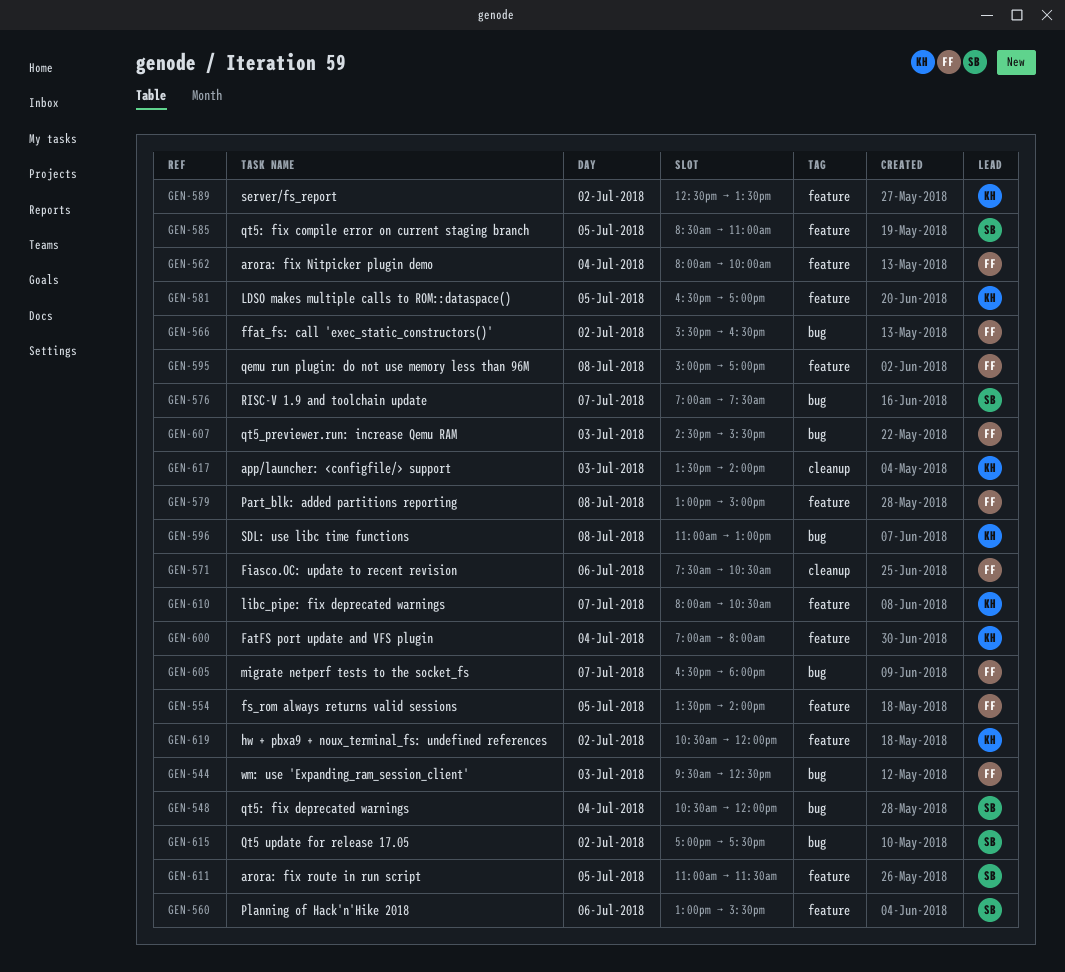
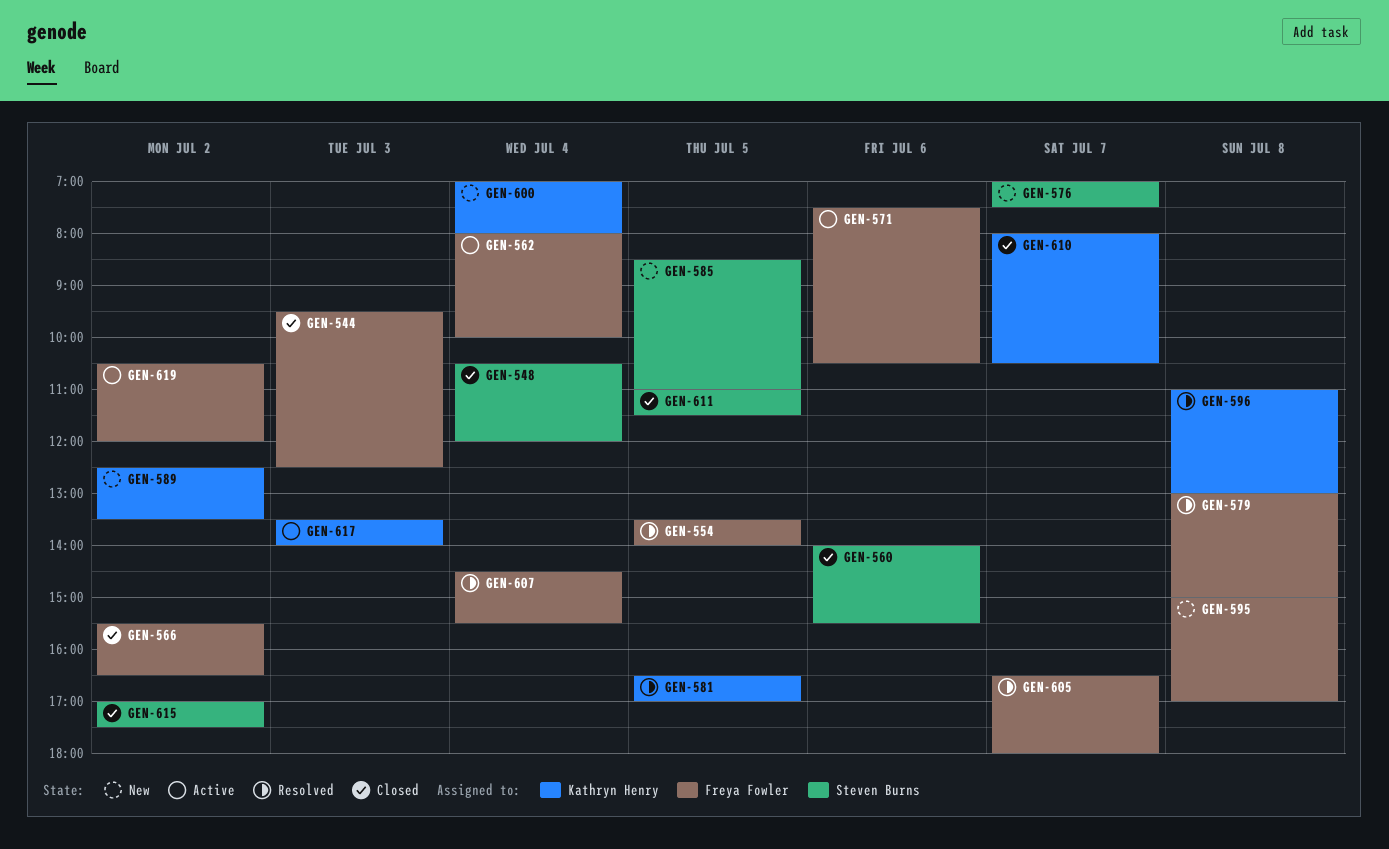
GEN-560, begins: 13:00 -> 14:00
GEN-607, day: Jul 3 -> Jul 4
GEN-619, owner: Kathryn Henry -> Freya Fowler

